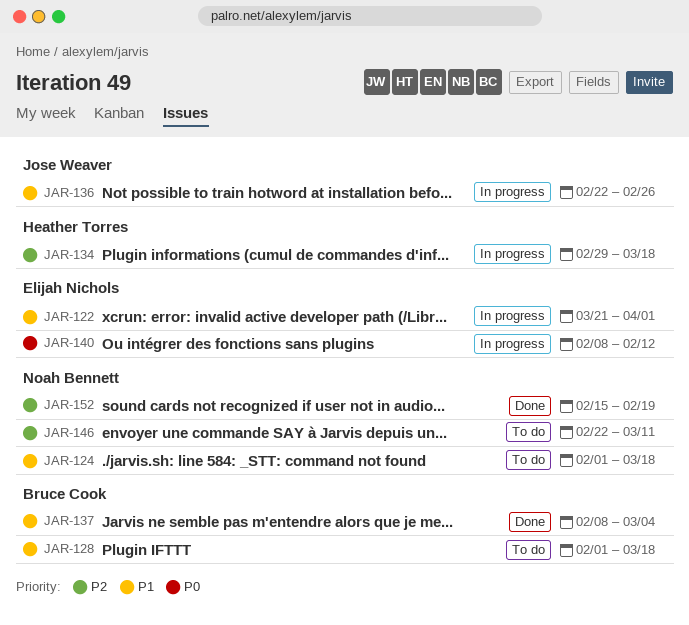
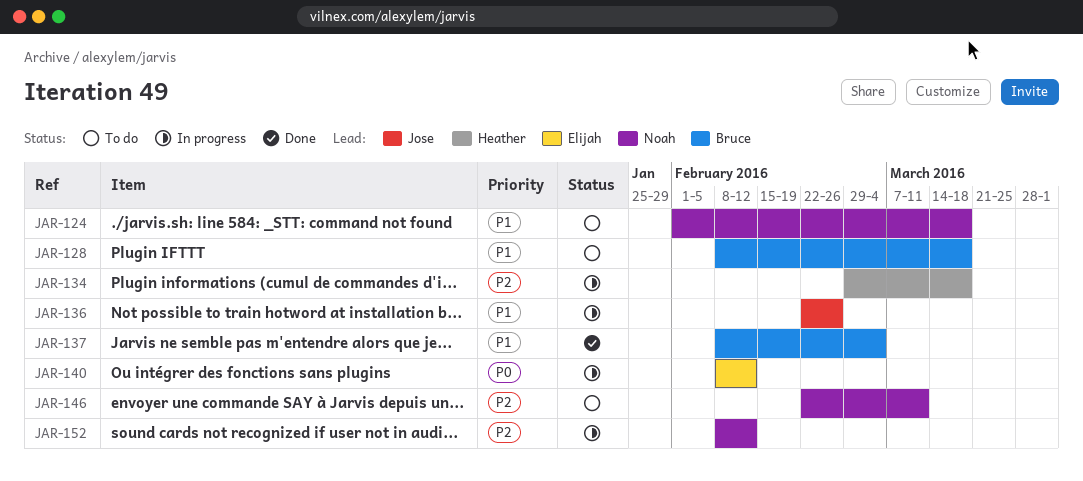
JAR-122: present -> none
JAR-128, start: Feb 1 -> Feb 8
JAR-152, status: Done -> In progress
JAR-152, start: Feb 15 -> Feb 8
JAR-152, due: Feb 19 -> Feb 12

